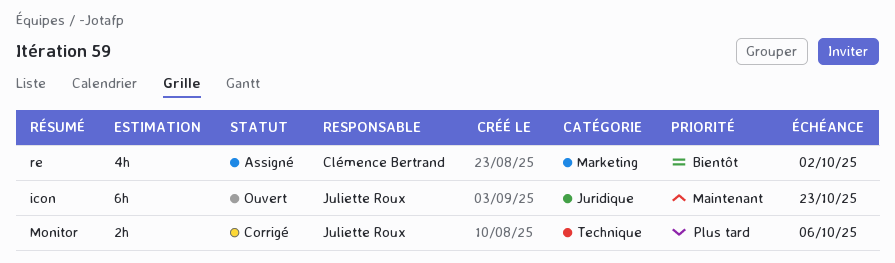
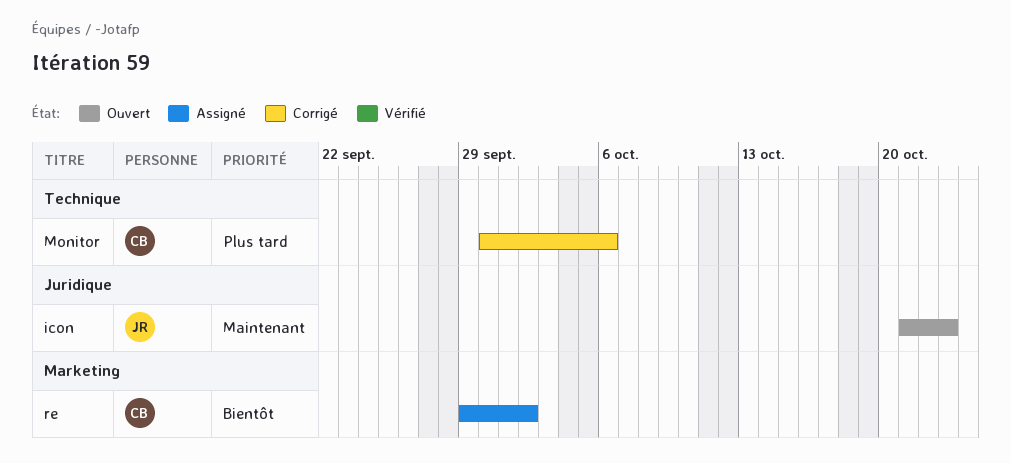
Monitor, owner: Juliette Roux -> Clémence Bertrand

